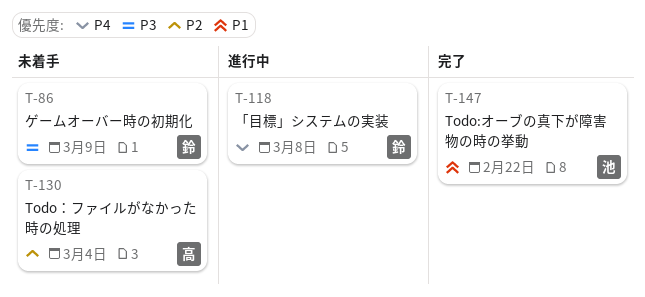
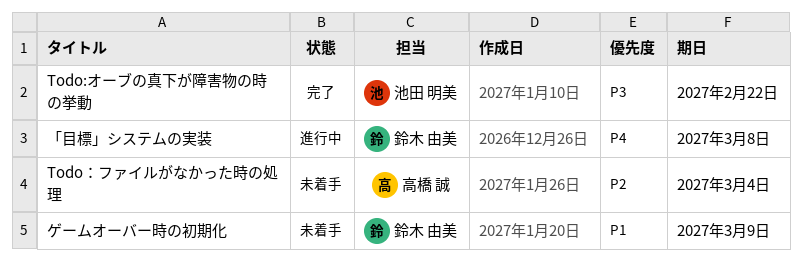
Todo:オーブの真下が障害物の時の挙動, priority: P1 -> P3
ゲームオーバー時の初期化, priority: P3 -> P1

